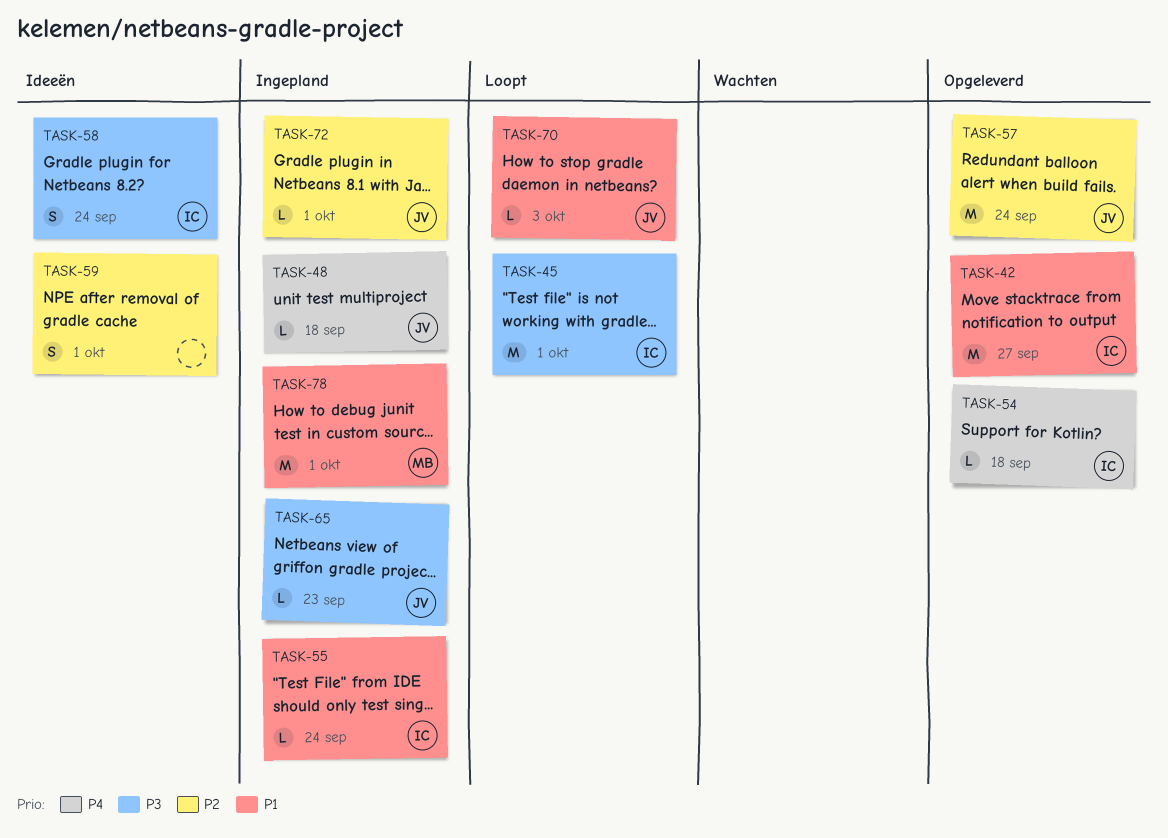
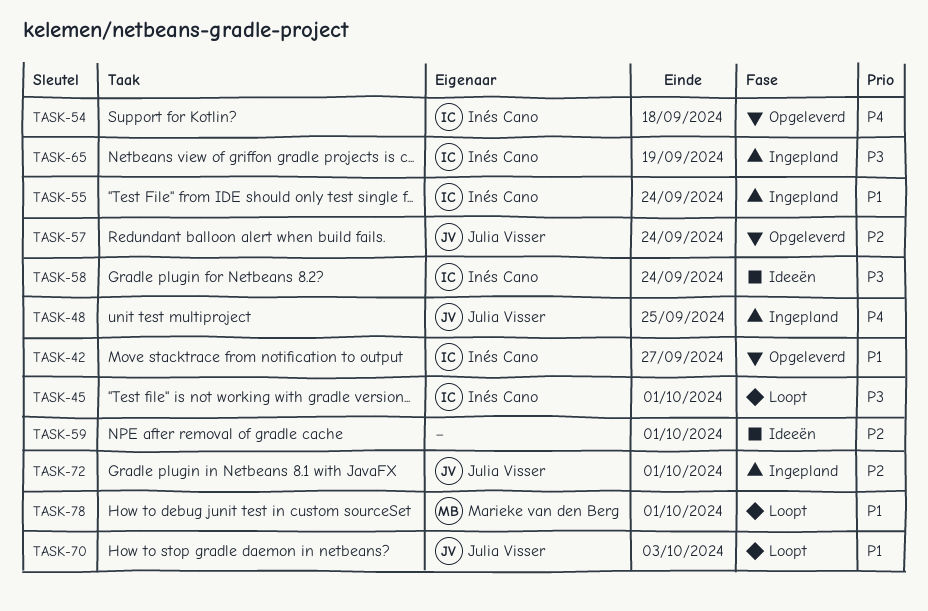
TASK-48, due: Sep 18 -> Sep 25
TASK-65, owner: Julia Visser -> Inés Cano
TASK-65, due: Sep 23 -> Sep 19
TASK-78, status: Ingepland -> Loopt

